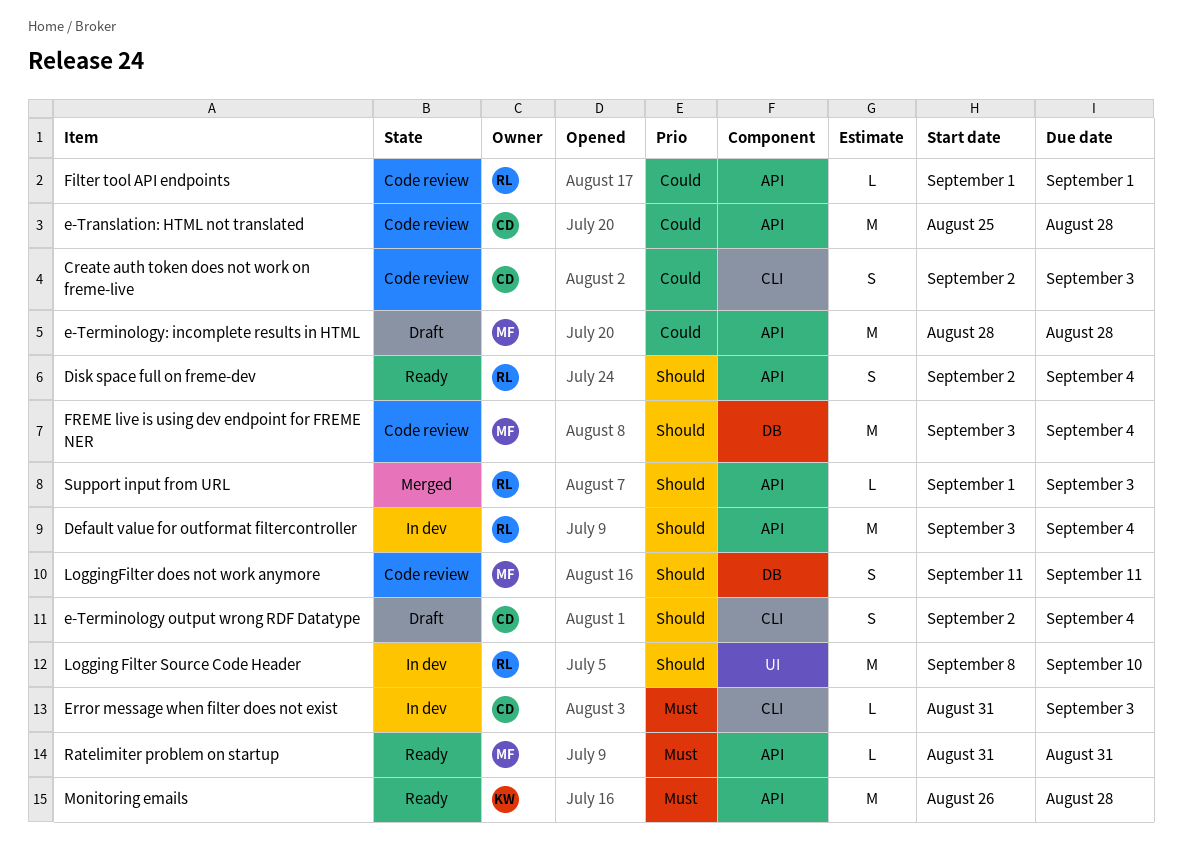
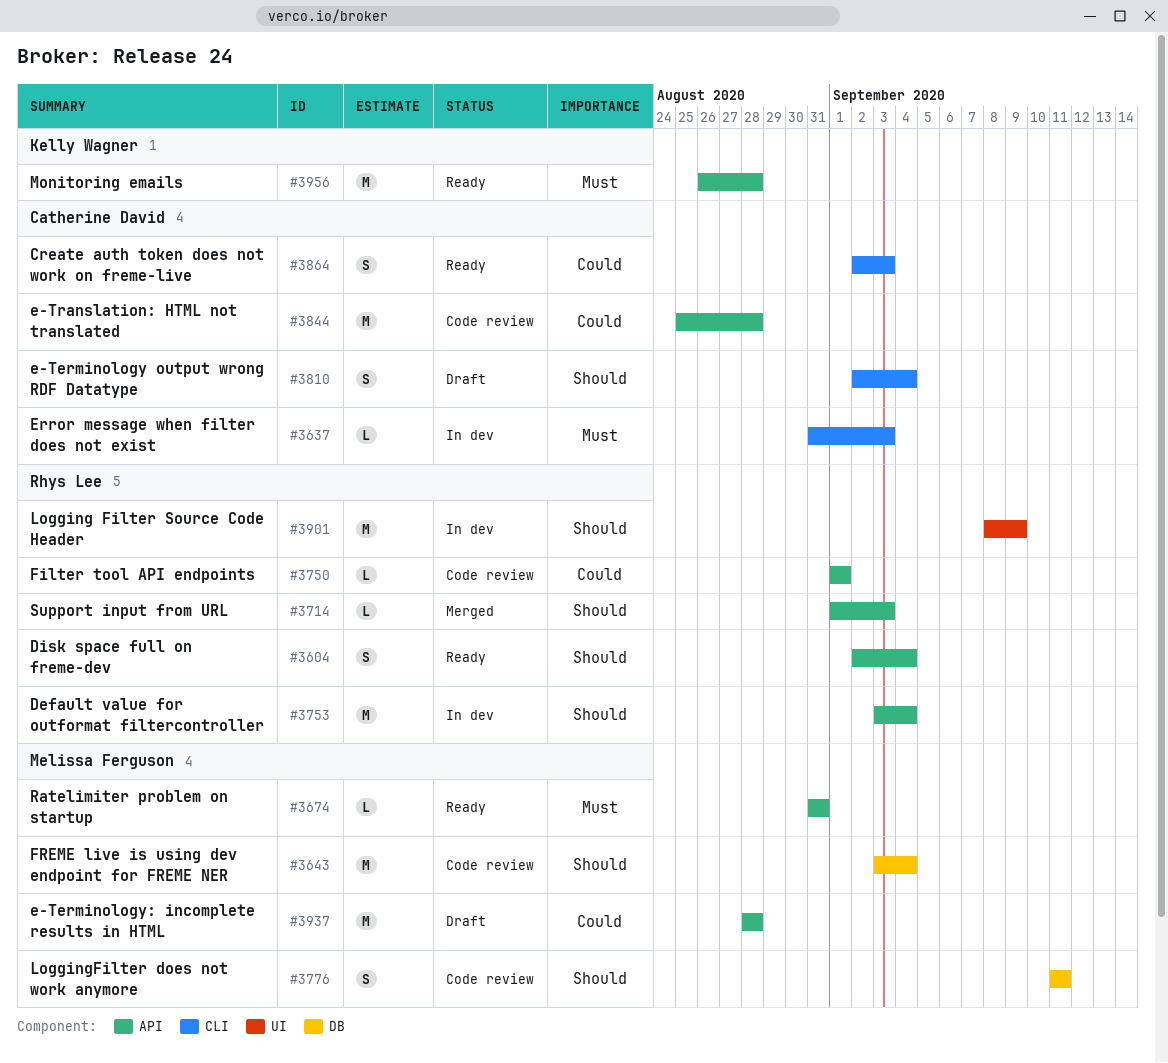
Create auth token does not work on freme-live, status: Code review -> Ready
Logging Filter Source Code Header, due: Sep 10 -> Sep 9

